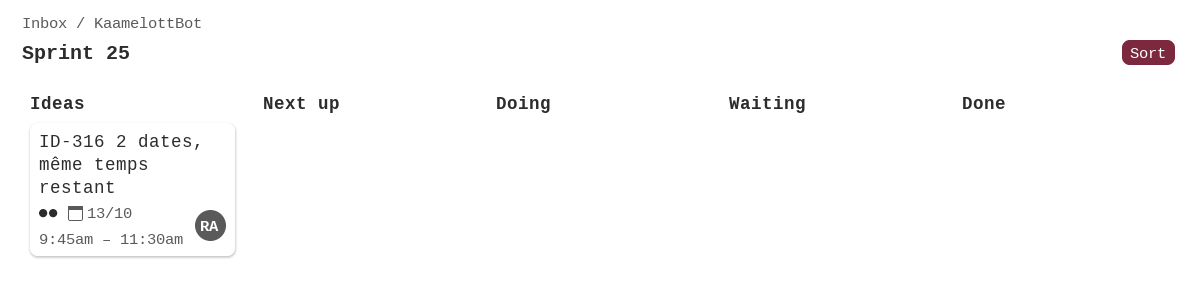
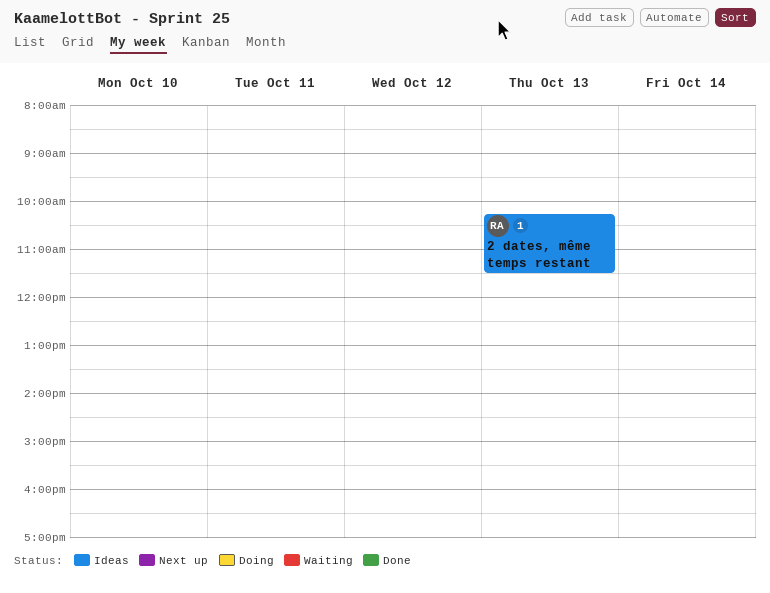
2 dates, même temps restant, estimate: 2 -> 1
2 dates, même temps restant, begins: 09:45 -> 10:15

